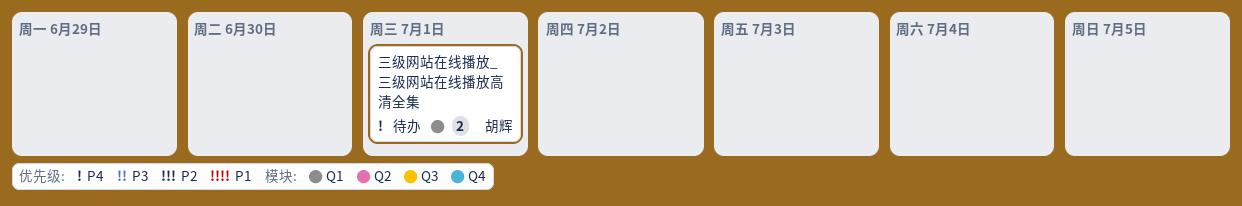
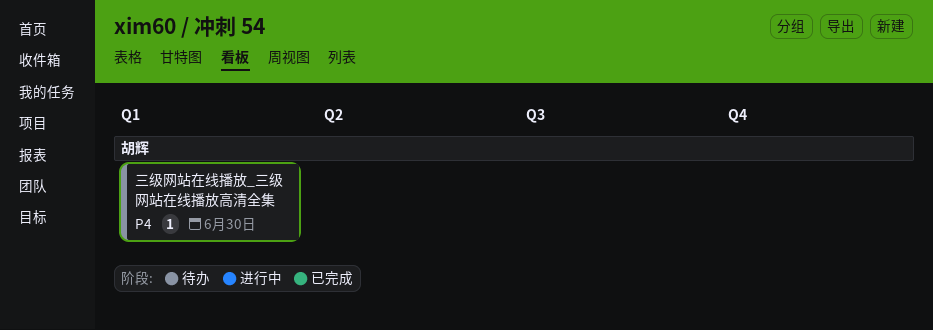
三级网站在线播放_三级网站在线播放高清全集, estimate: 2 -> 1
三级网站在线播放_三级网站在线播放高清全集, due: Jul 1 -> Jun 30

